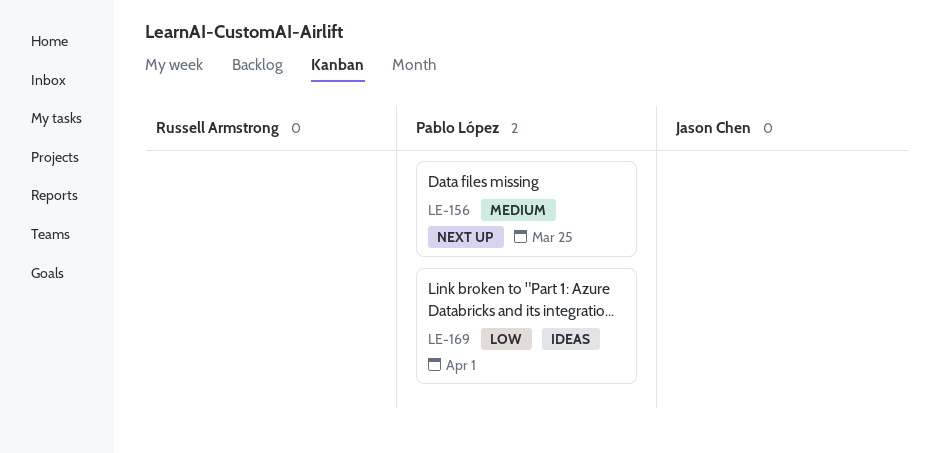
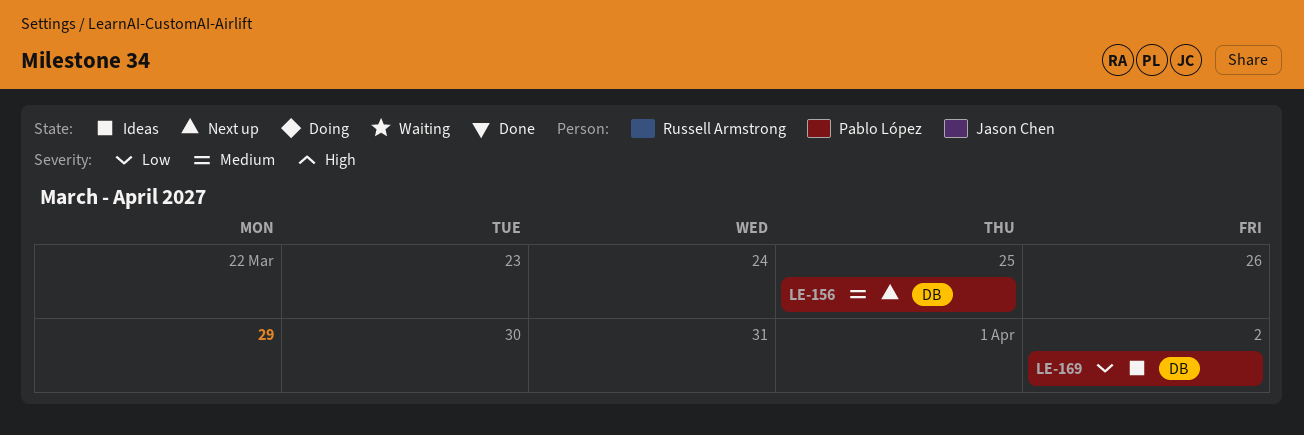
LE-169, due: Apr 1 -> Apr 2

